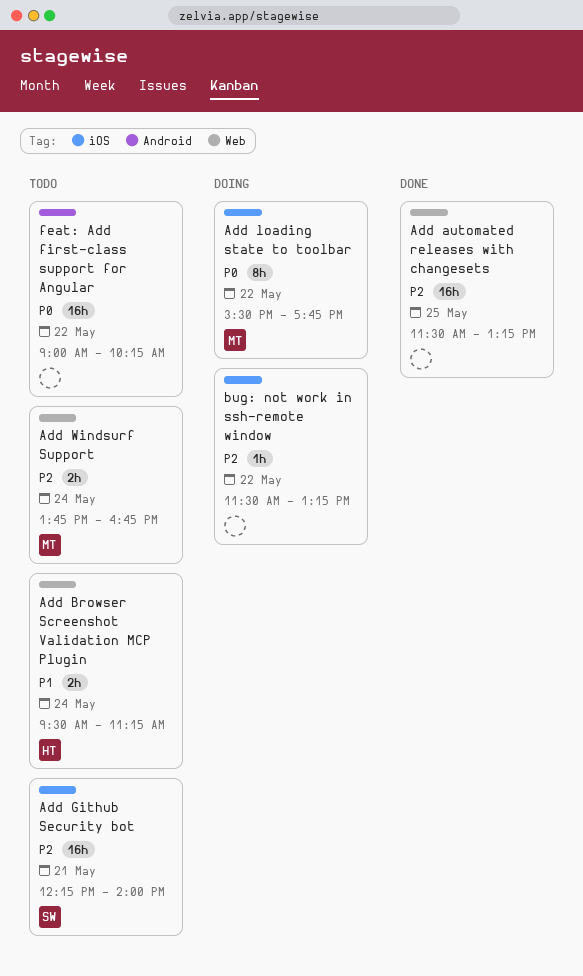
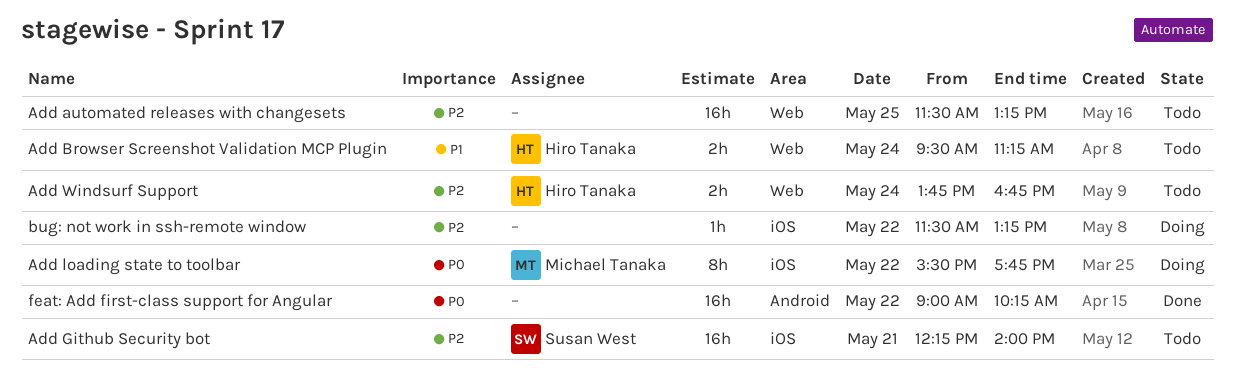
Add automated releases with changesets, status: Done -> Todo
Add Windsurf Support, owner: Michael Tanaka -> Hiro Tanaka
feat: Add first-class support for Angular, status: Todo -> Done

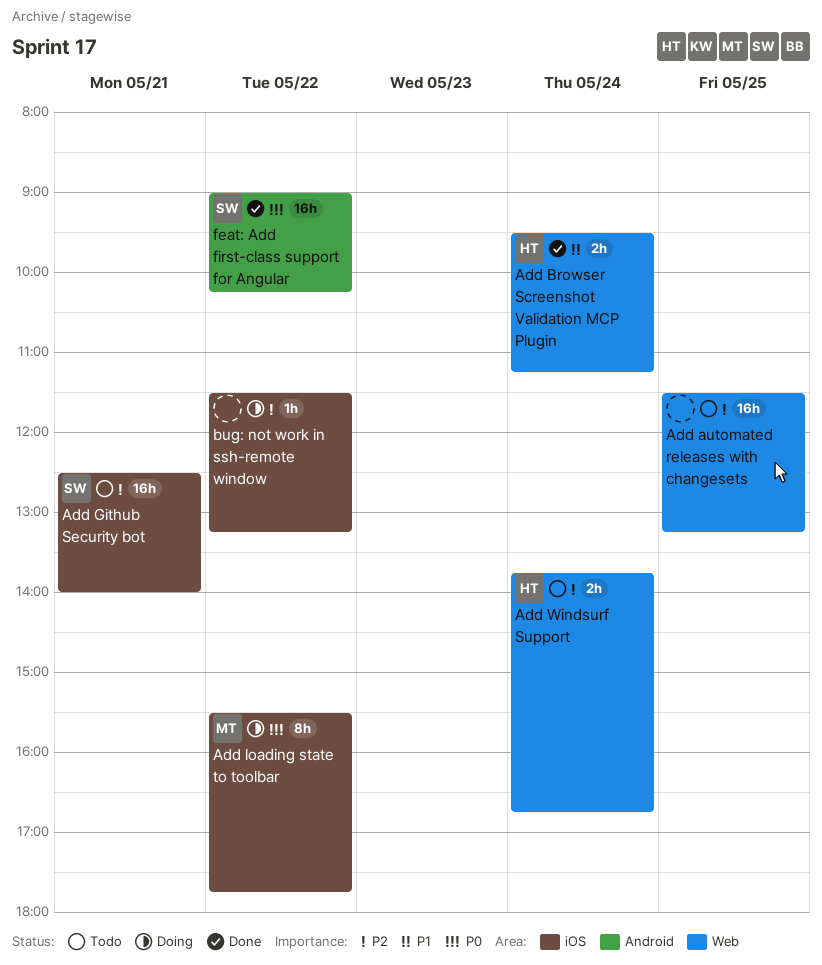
Add Browser Screenshot Validation MCP Plugin, status: Todo -> Done
Add Github Security bot, begins: 12:15 -> 12:30
feat: Add first-class support for Angular, owner: none -> Susan West

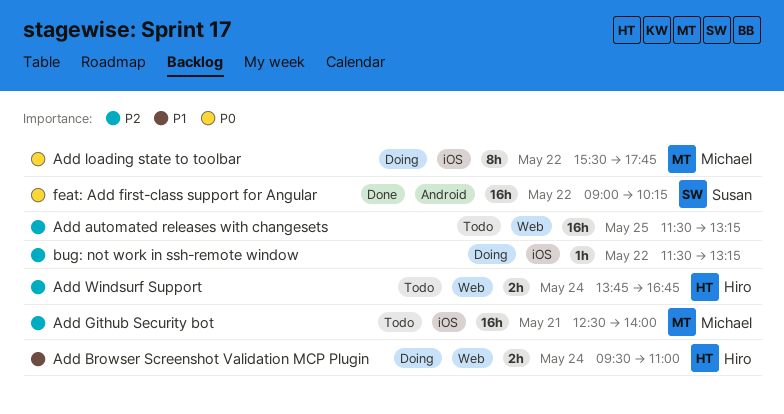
Add Browser Screenshot Validation MCP Plugin, status: Done -> Doing
Add Browser Screenshot Validation MCP Plugin, ends: 11:15 -> 11:00
Add Github Security bot, owner: Susan -> Michael

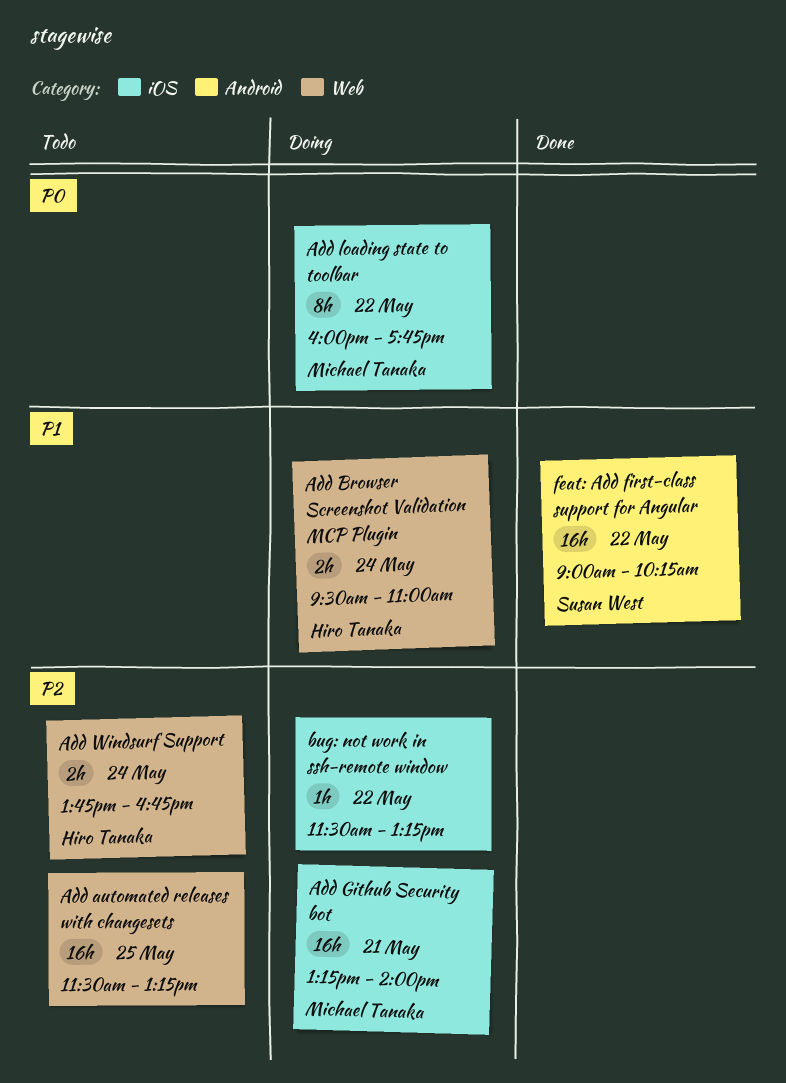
Add Github Security bot, status: Todo -> Doing
Add Github Security bot, begins: 12:30 -> 13:15
Add loading state to toolbar, begins: 15:30 -> 16:00
feat: Add first-class support for Angular, priority: P0 -> P1

